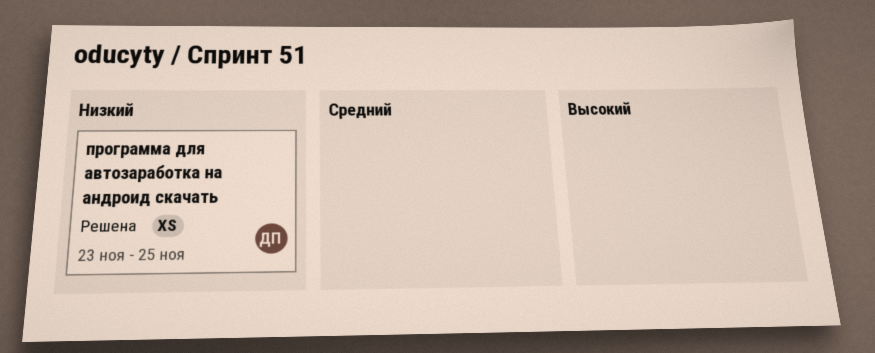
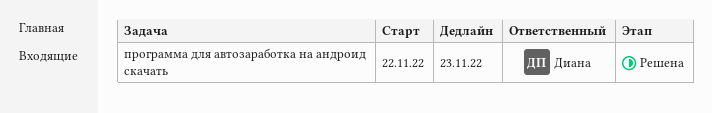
программа для автозаработка на андроид скачать, start: Nov 23 -> Nov 22
программа для автозаработка на андроид скачать, due: Nov 25 -> Nov 23

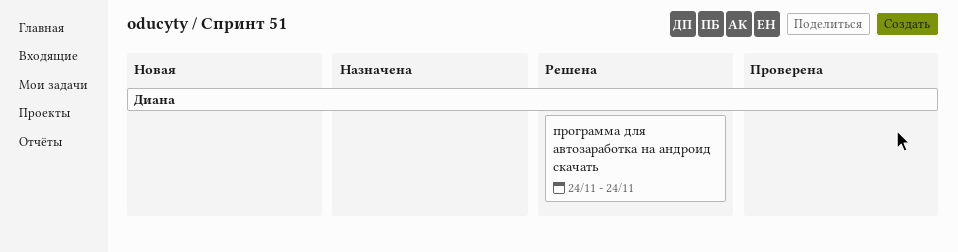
программа для автозаработка на андроид скачать, start: Nov 22 -> Nov 24
программа для автозаработка на андроид скачать, due: Nov 23 -> Nov 24

